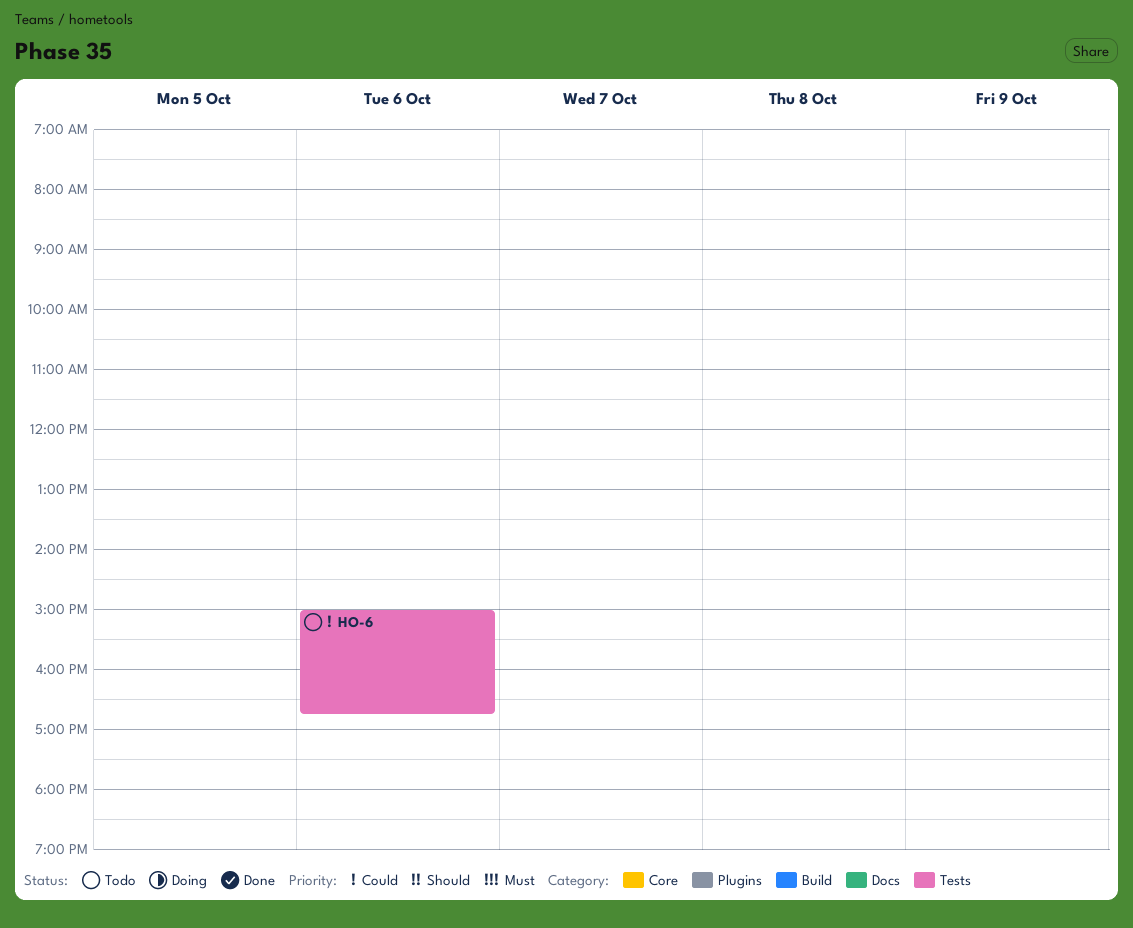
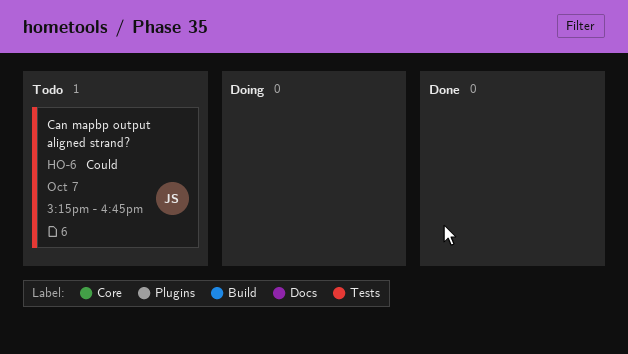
HO-6, day: Oct 6 -> Oct 7
HO-6, begins: 15:00 -> 15:15

